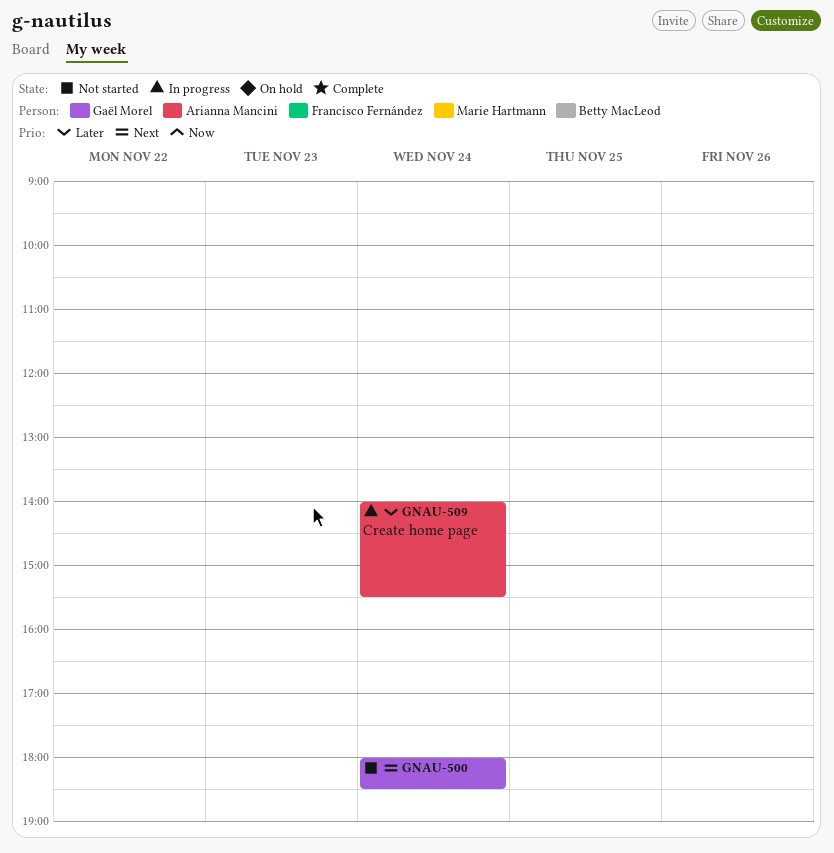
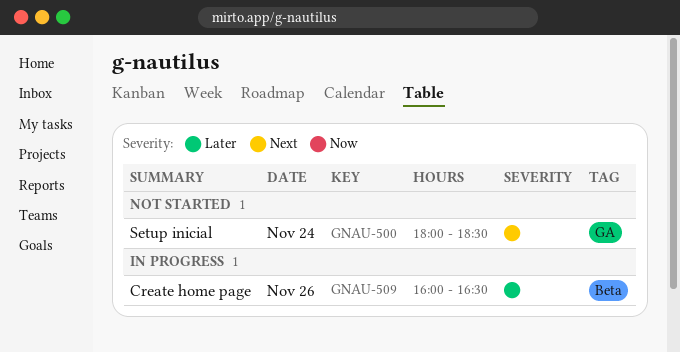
GNAU-509, day: Nov 24 -> Nov 26
GNAU-509, begins: 14:00 -> 16:00
GNAU-509, ends: 15:30 -> 16:30

